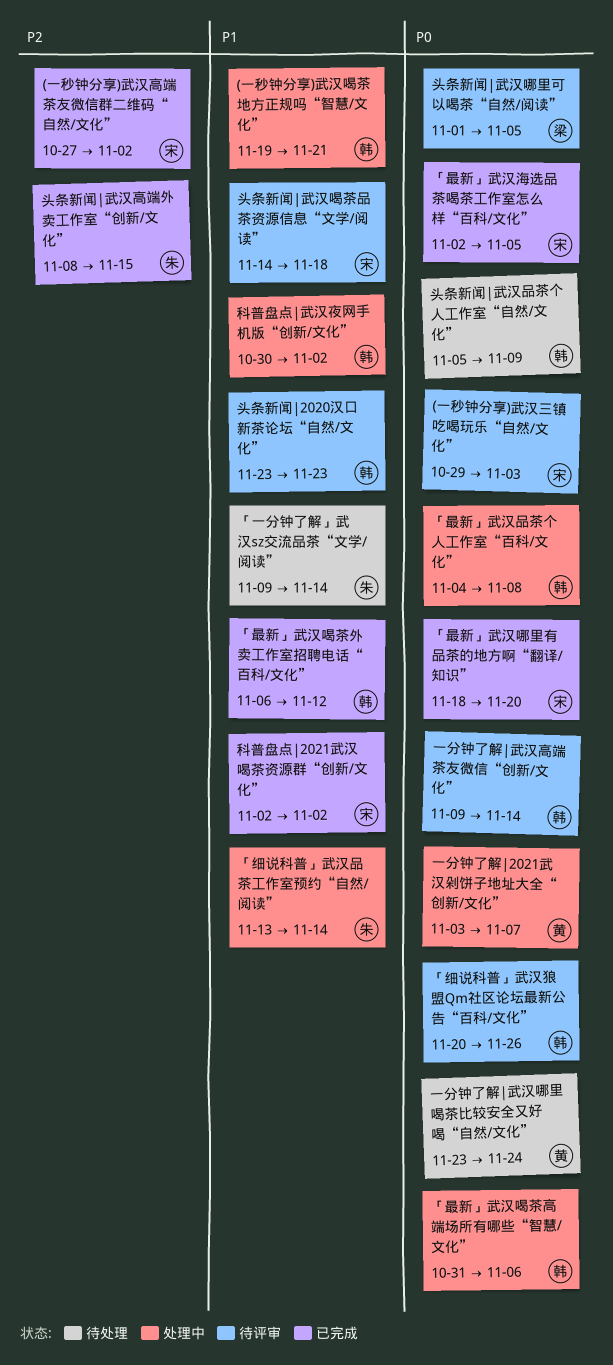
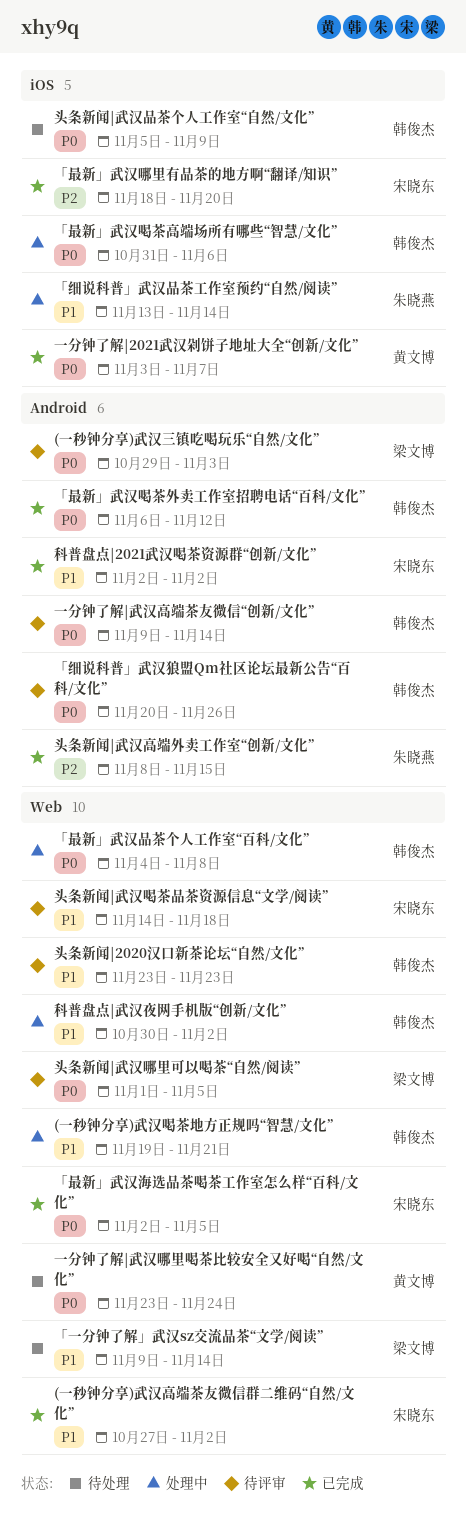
(一秒钟分享)武汉三镇吃喝玩乐“自然/文化”, owner: 宋晓东 -> 梁文博
(一秒钟分享)武汉高端茶友微信群二维码“自然/文化”, priority: P2 -> P1
「一分钟了解」武汉sz交流品茶“文学/阅读”, owner: 朱晓燕 -> 梁文博
「最新」武汉哪里有品茶的地方啊“翻译/知识”, priority: P0 -> P2
「最新」武汉喝茶外卖工作室招聘电话“百科/文化”, priority: P1 -> P0
一分钟了解|2021武汉剁饼子地址大全“创新/文化”, status: 处理中 -> 已完成

